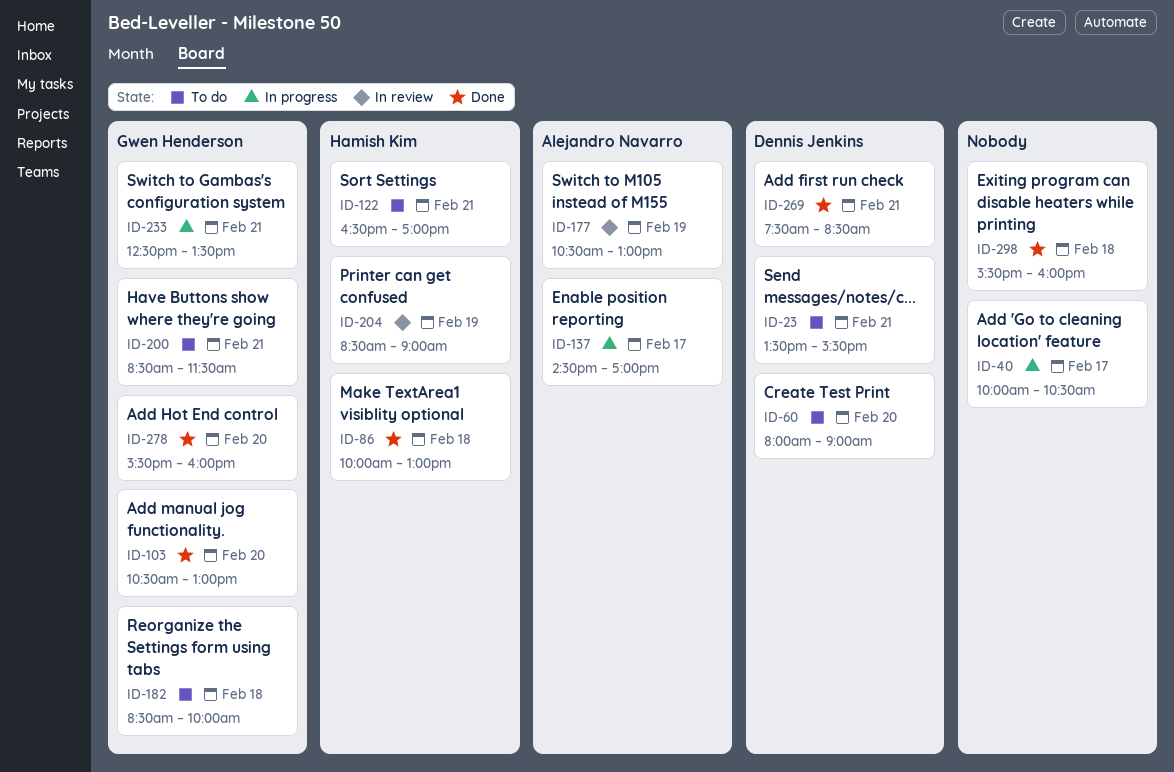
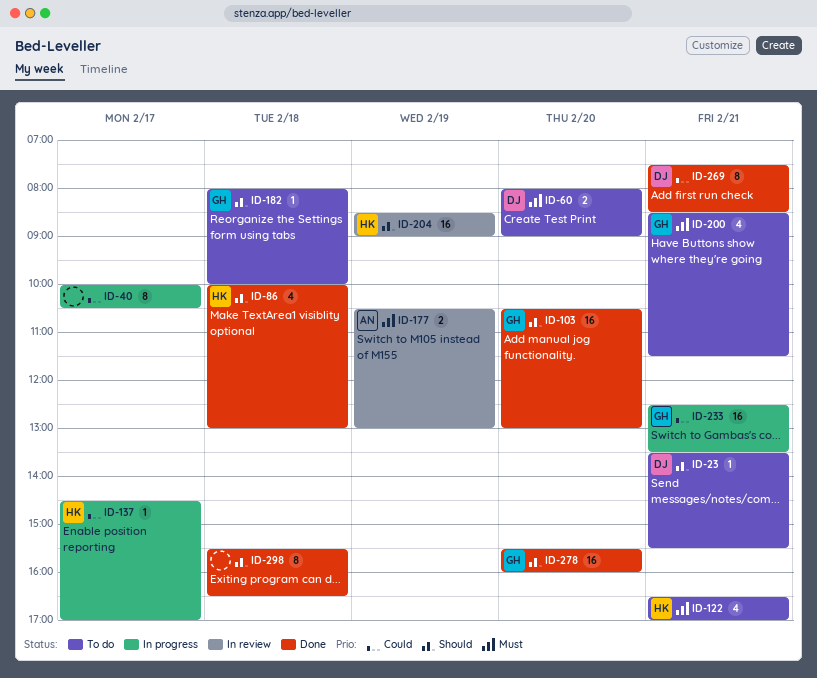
ID-137, owner: Alejandro Navarro -> Hamish Kim
ID-182, begins: 08:30 -> 08:00
ID-298, ends: 16:00 -> 16:30

